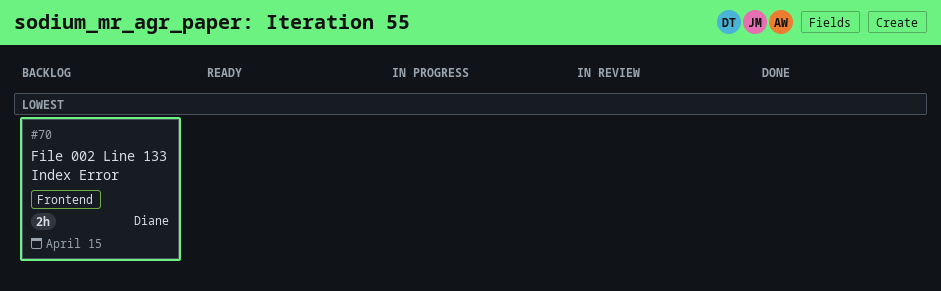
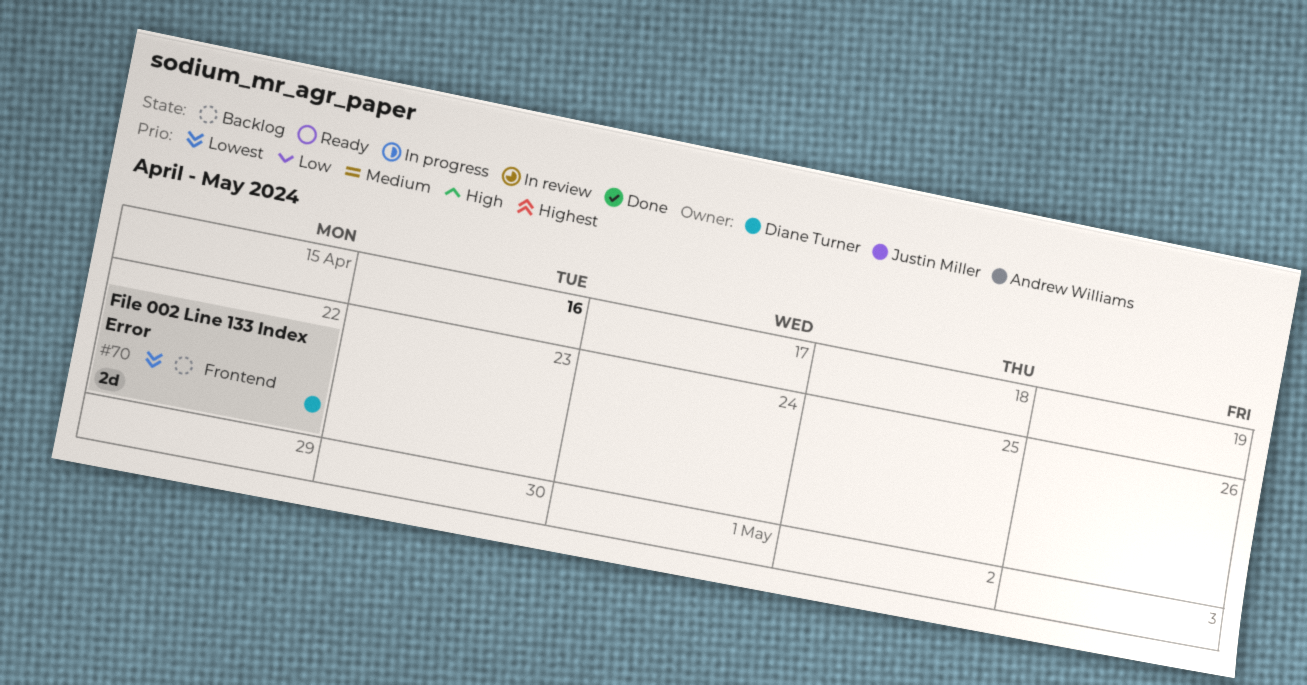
#70, estimate: 2h -> 2d
#70, due: Apr 15 -> Apr 22

